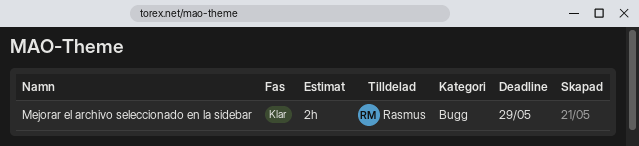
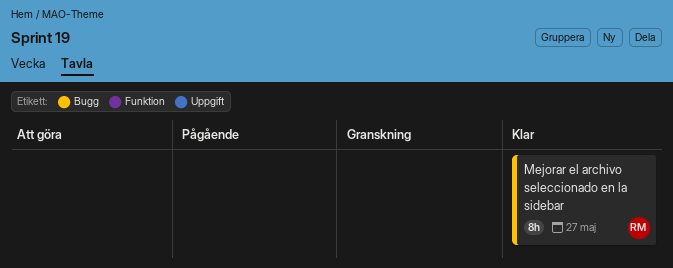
Mejorar el archivo seleccionado en la sidebar, estimate: 2h -> 8h
Mejorar el archivo seleccionado en la sidebar, due: May 29 -> May 27

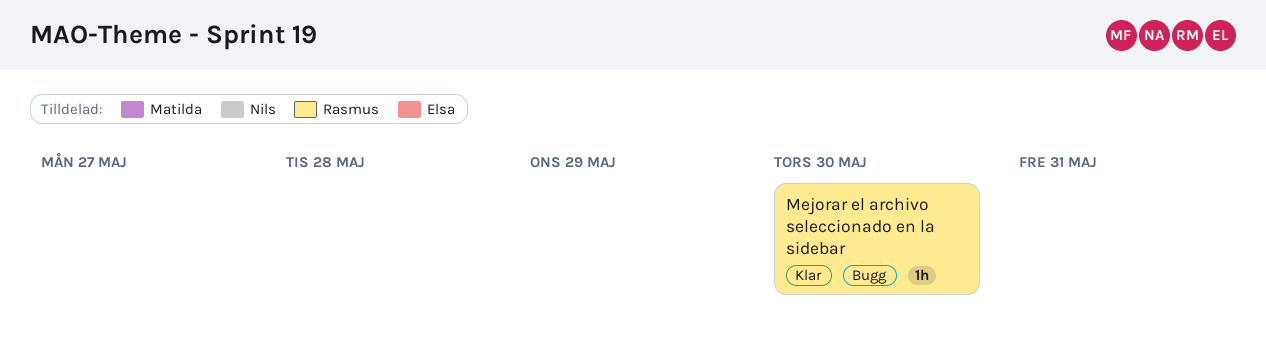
Mejorar el archivo seleccionado en la sidebar, estimate: 8h -> 1h
Mejorar el archivo seleccionado en la sidebar, due: May 27 -> May 30

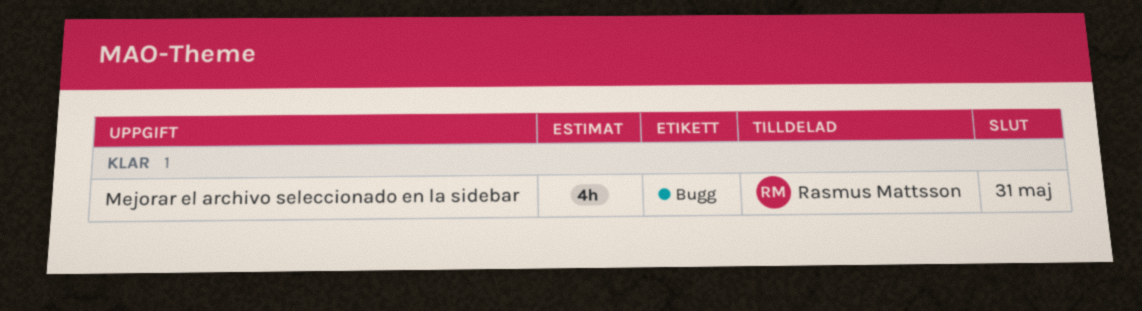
Mejorar el archivo seleccionado en la sidebar, estimate: 1h -> 4h
Mejorar el archivo seleccionado en la sidebar, due: May 30 -> May 31

